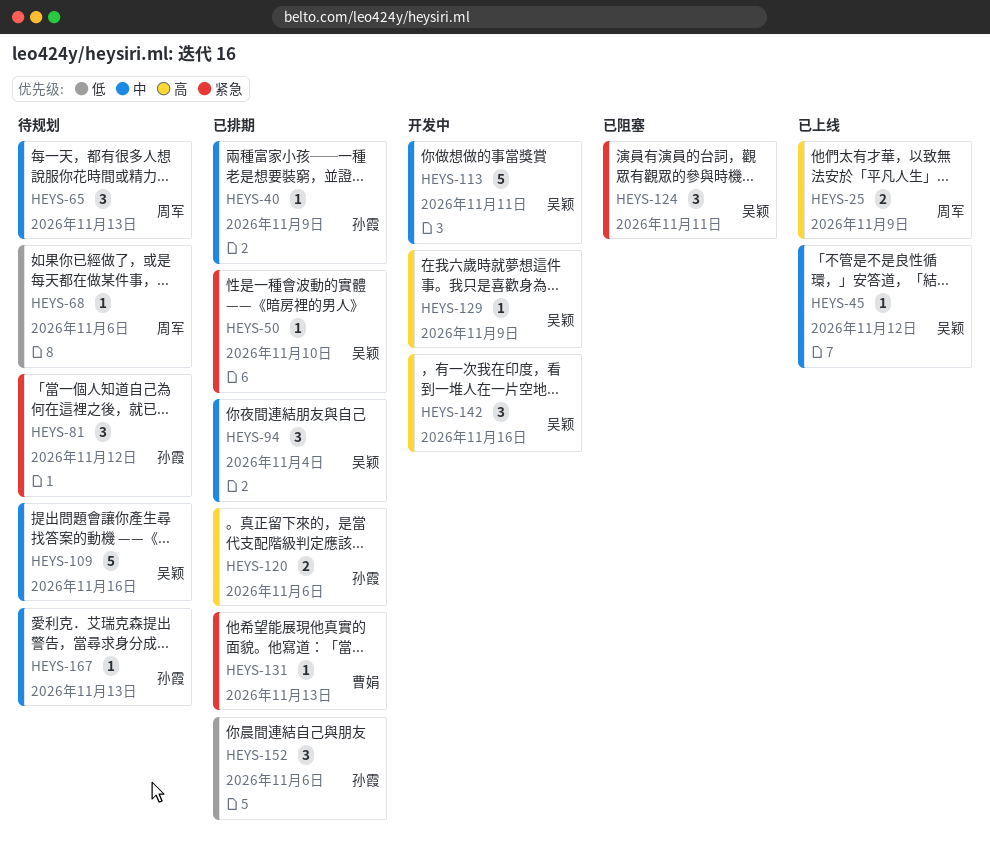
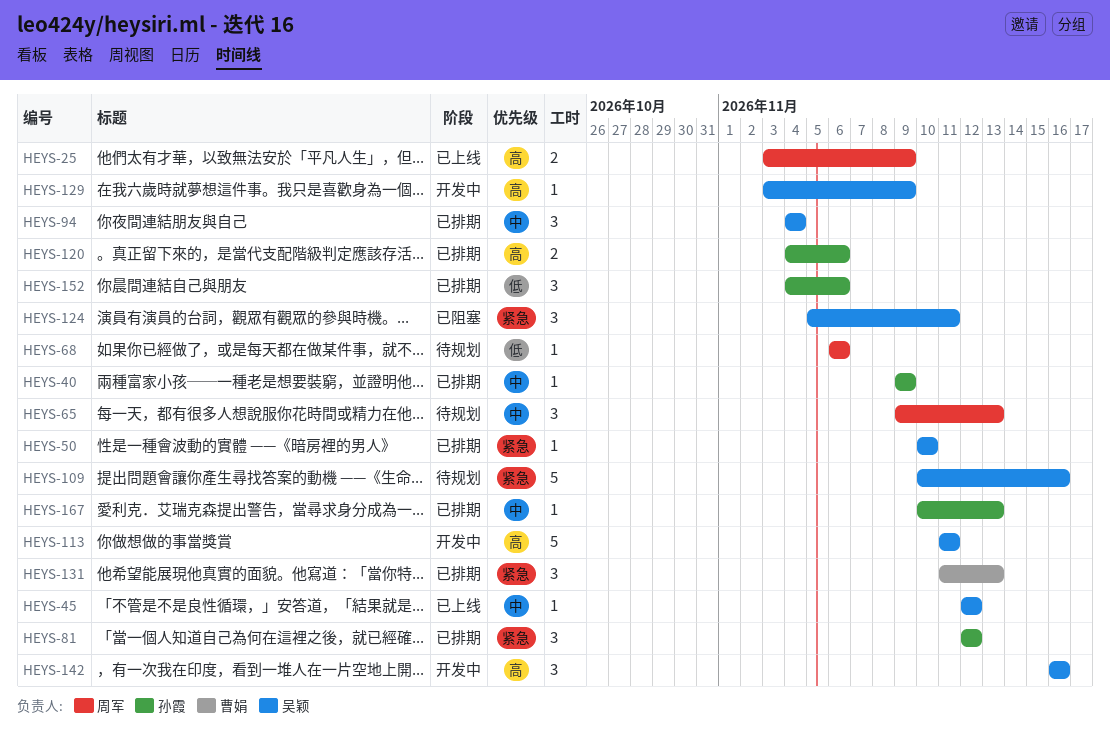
HEYS-81, status: 待规划 -> 已排期
HEYS-109, priority: 中 -> 紧急
HEYS-113, priority: 中 -> 高
HEYS-131, estimate: 1 -> 3
HEYS-167, status: 待规划 -> 已排期

